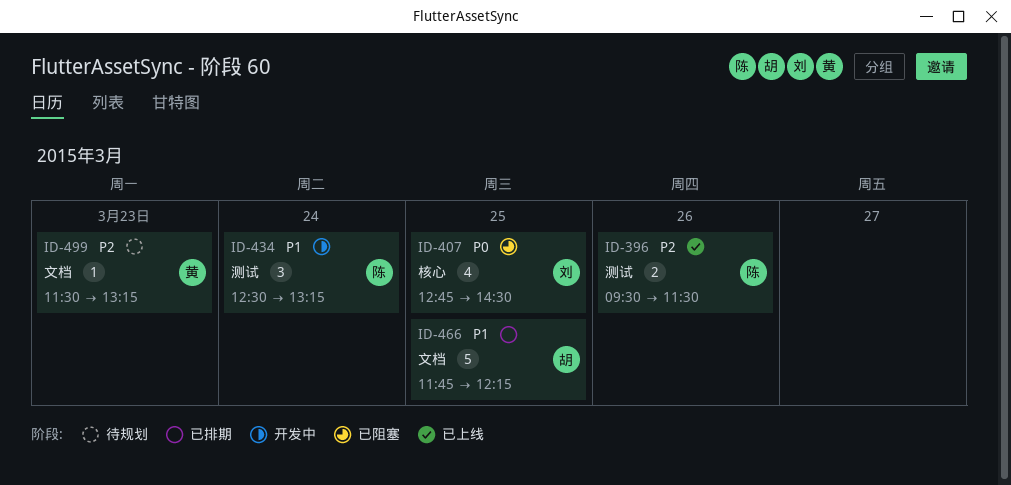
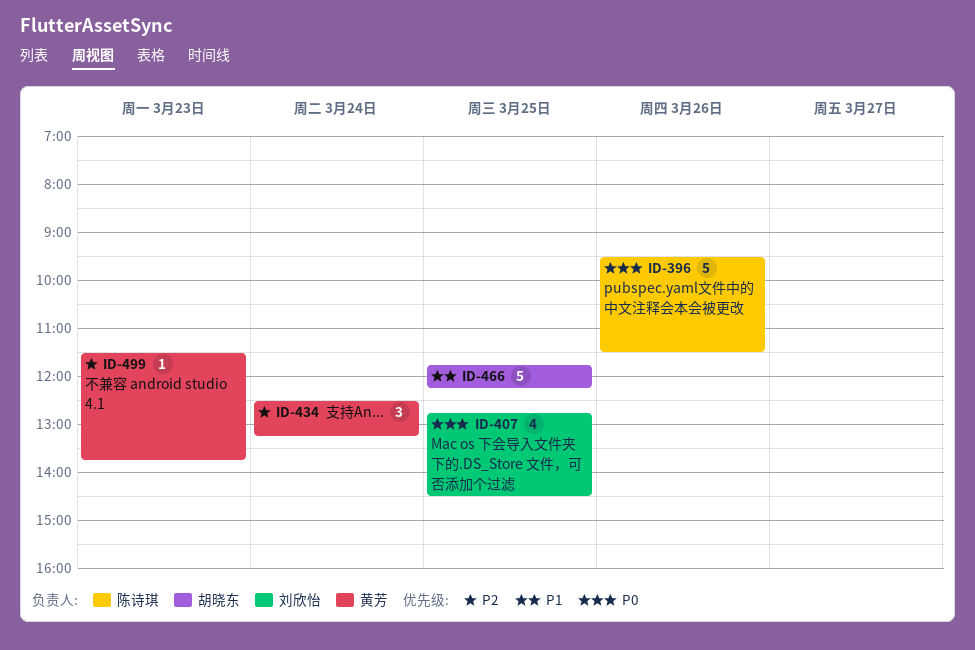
ID-396, priority: P2 -> P0
ID-396, estimate: 2 -> 5
ID-434, owner: 陈诗琪 -> 黄芳
ID-434, priority: P1 -> P2
ID-499, ends: 13:15 -> 13:45

